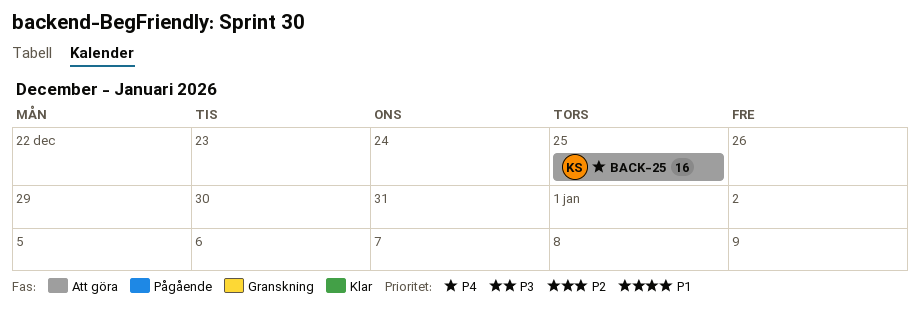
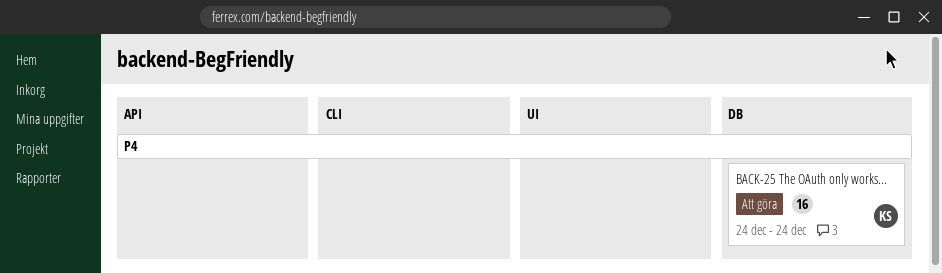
BACK-25, start: Dec 25 -> Dec 24
BACK-25, due: Dec 25 -> Dec 24

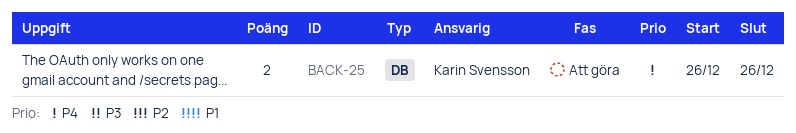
BACK-25, estimate: 16 -> 2
BACK-25, start: Dec 24 -> Dec 26
BACK-25, due: Dec 24 -> Dec 26

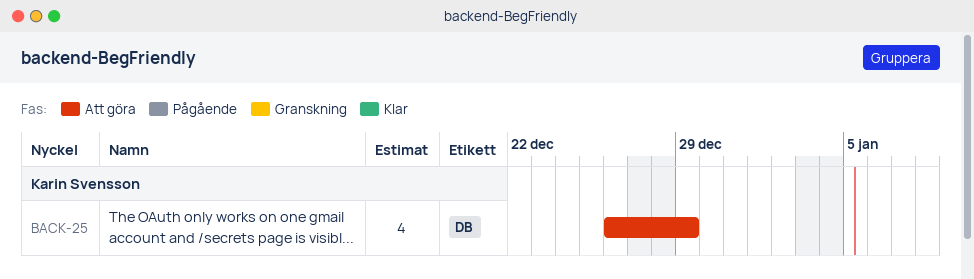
BACK-25, estimate: 2 -> 4
BACK-25, due: Dec 26 -> Dec 29

